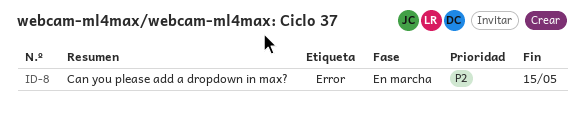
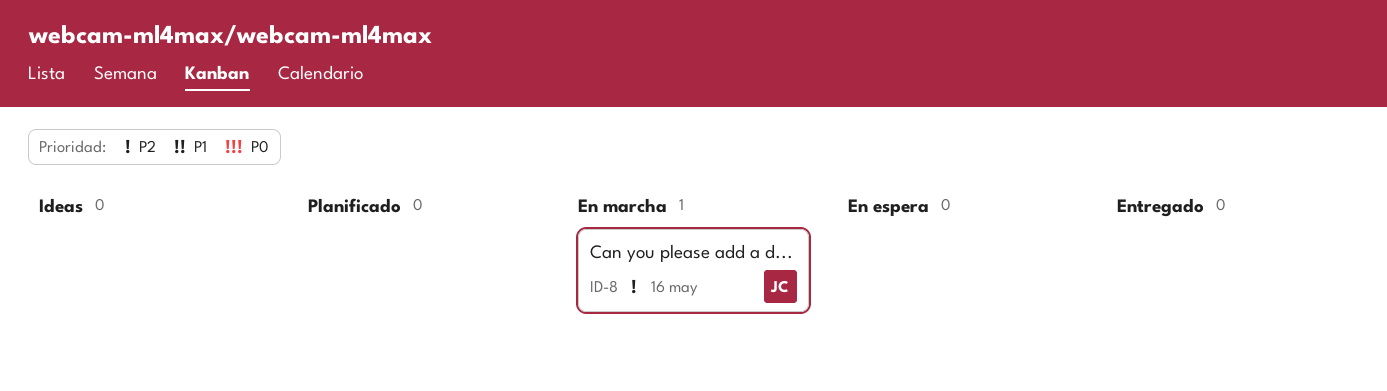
ID-8, due: May 15 -> May 16

